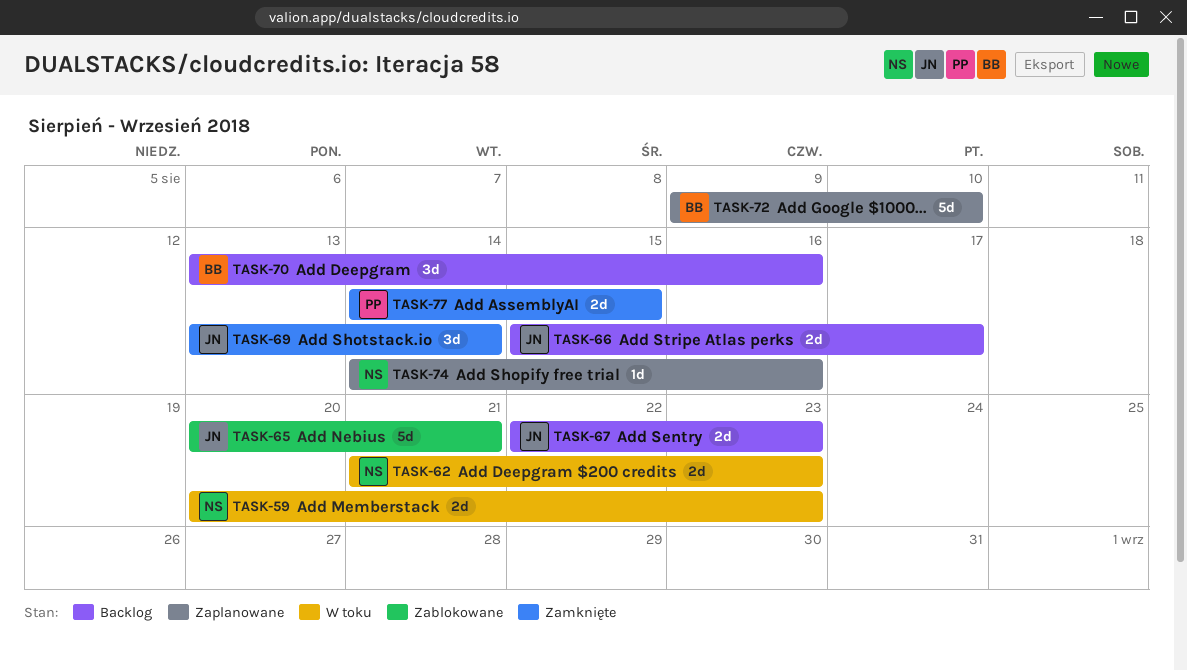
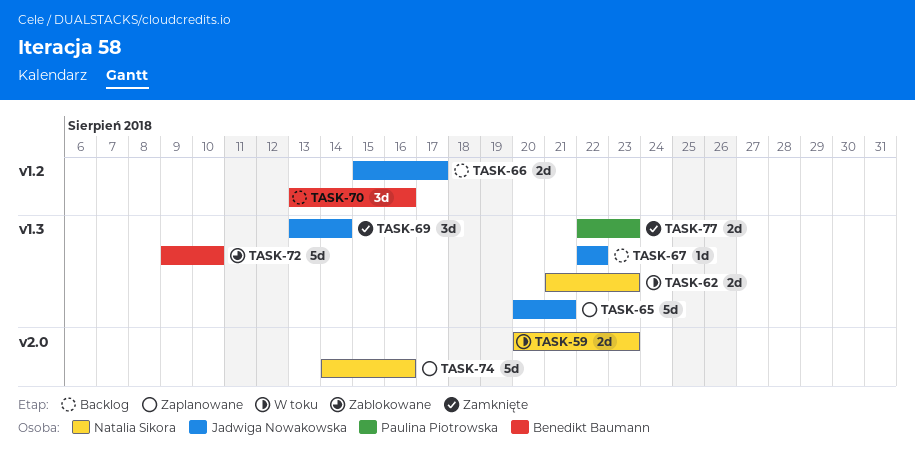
TASK-65, status: Zablokowane -> Zaplanowane
TASK-67, estimate: 2d -> 1d
TASK-67, due: Aug 23 -> Aug 22
TASK-72, status: Zaplanowane -> Zablokowane
TASK-74, estimate: 1d -> 5d
TASK-77, start: Aug 14 -> Aug 22
TASK-77, due: Aug 15 -> Aug 23

